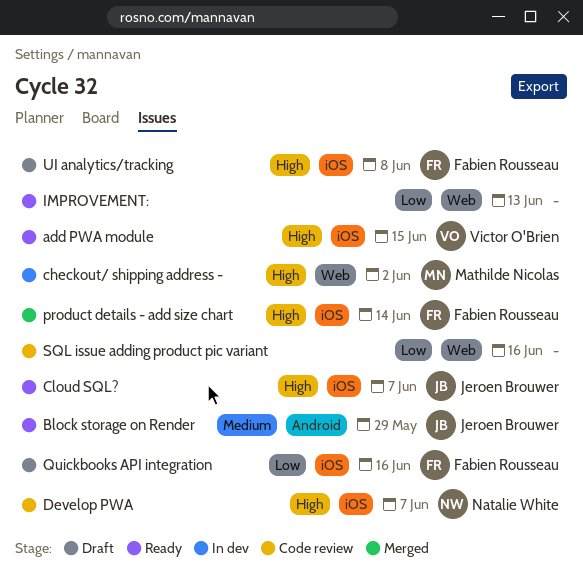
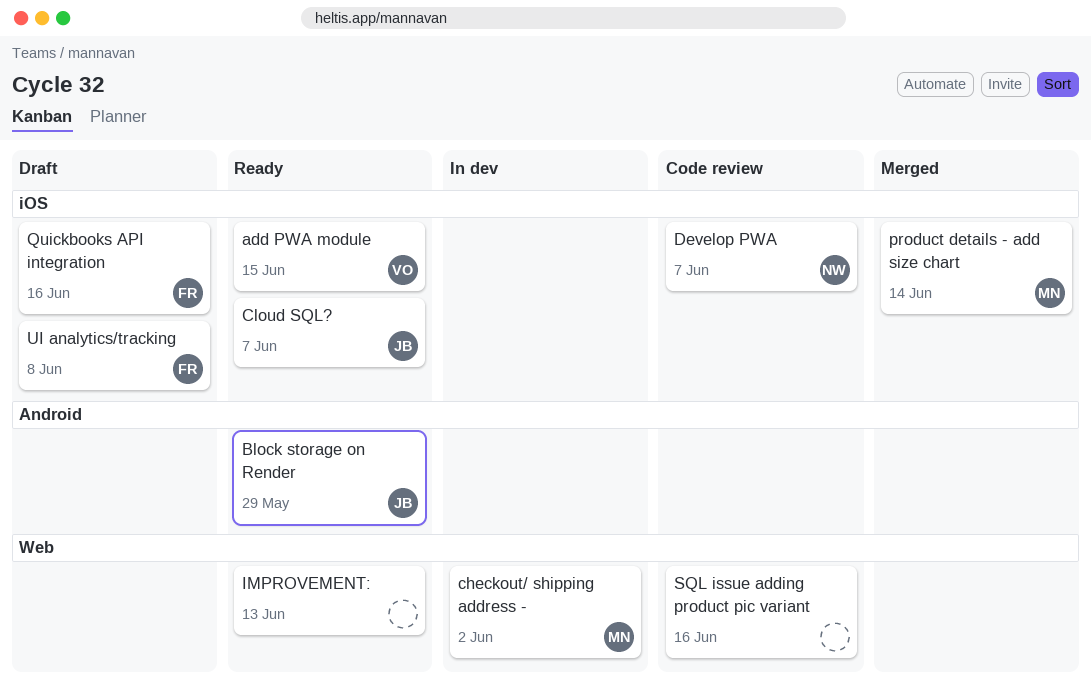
product details - add size chart, owner: Fabien Rousseau -> Mathilde Nicolas

